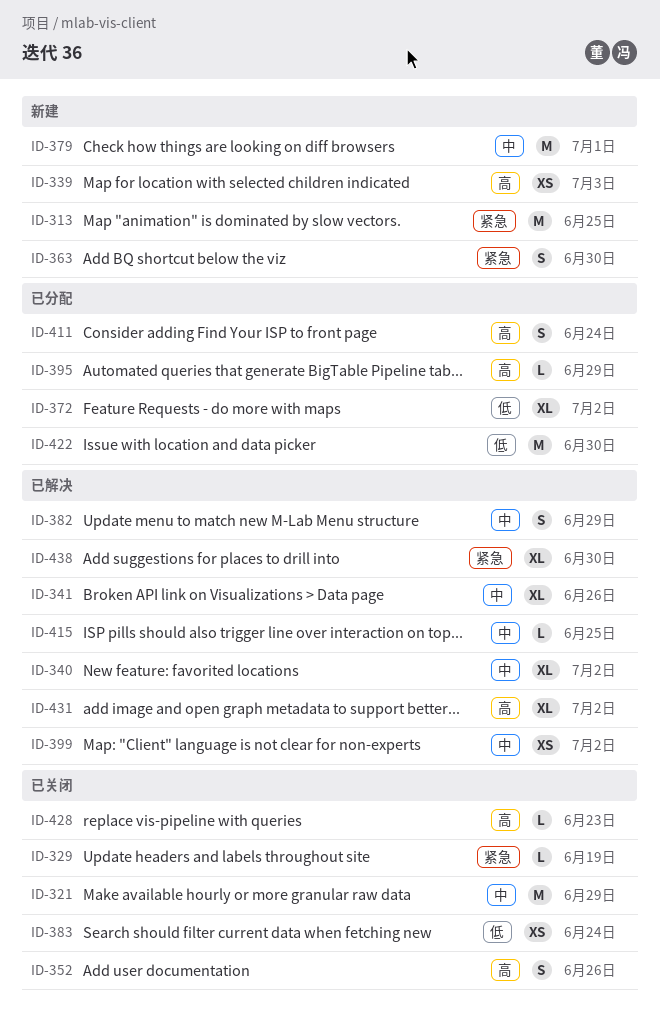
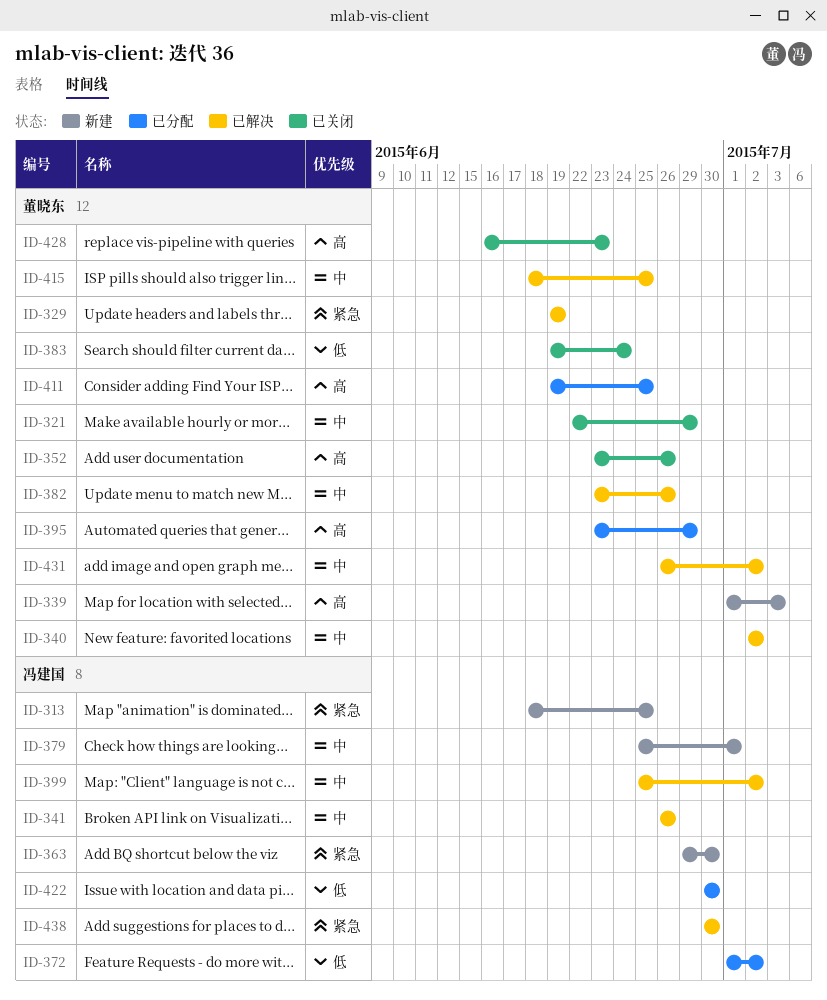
ID-329, status: 已关闭 -> 已解决
ID-382, due: Jun 29 -> Jun 26
ID-411, due: Jun 24 -> Jun 25
ID-431, priority: 高 -> 中

